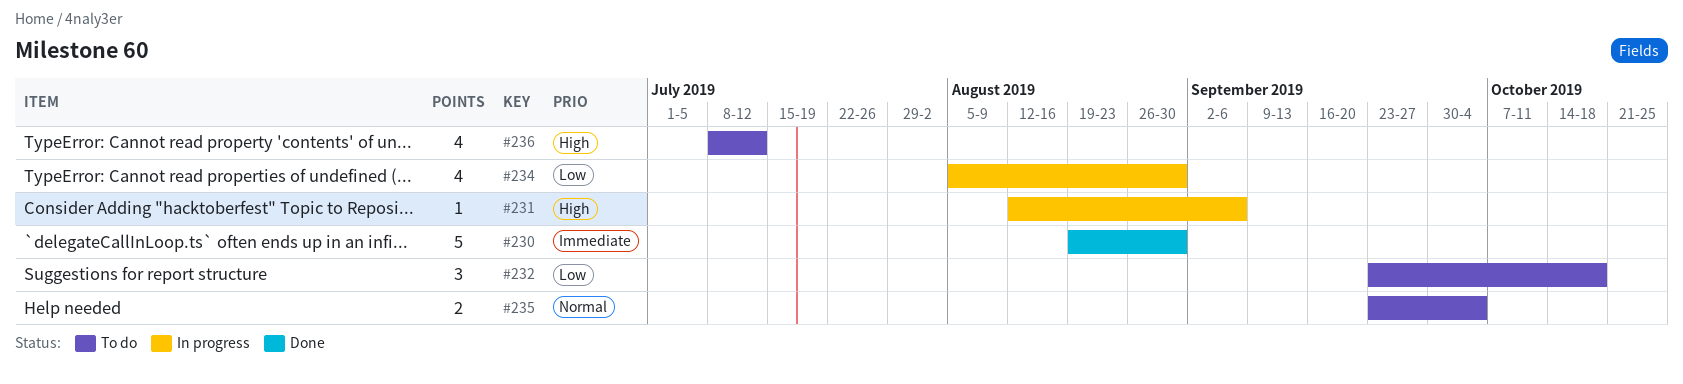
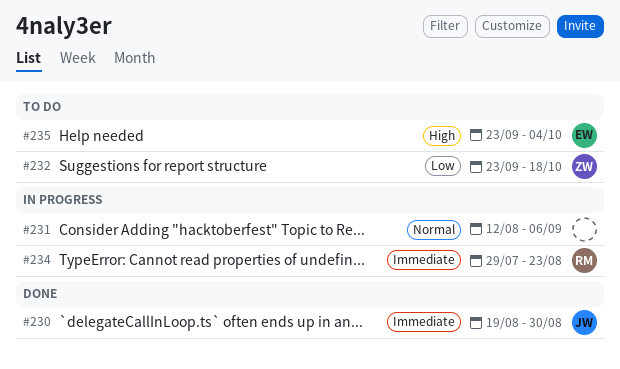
#231, priority: High -> Normal
#234, priority: Low -> Immediate
#234, start: Aug 5 -> Jul 29
#234, due: Aug 30 -> Aug 23
#235, priority: Normal -> High
#236: present -> none

